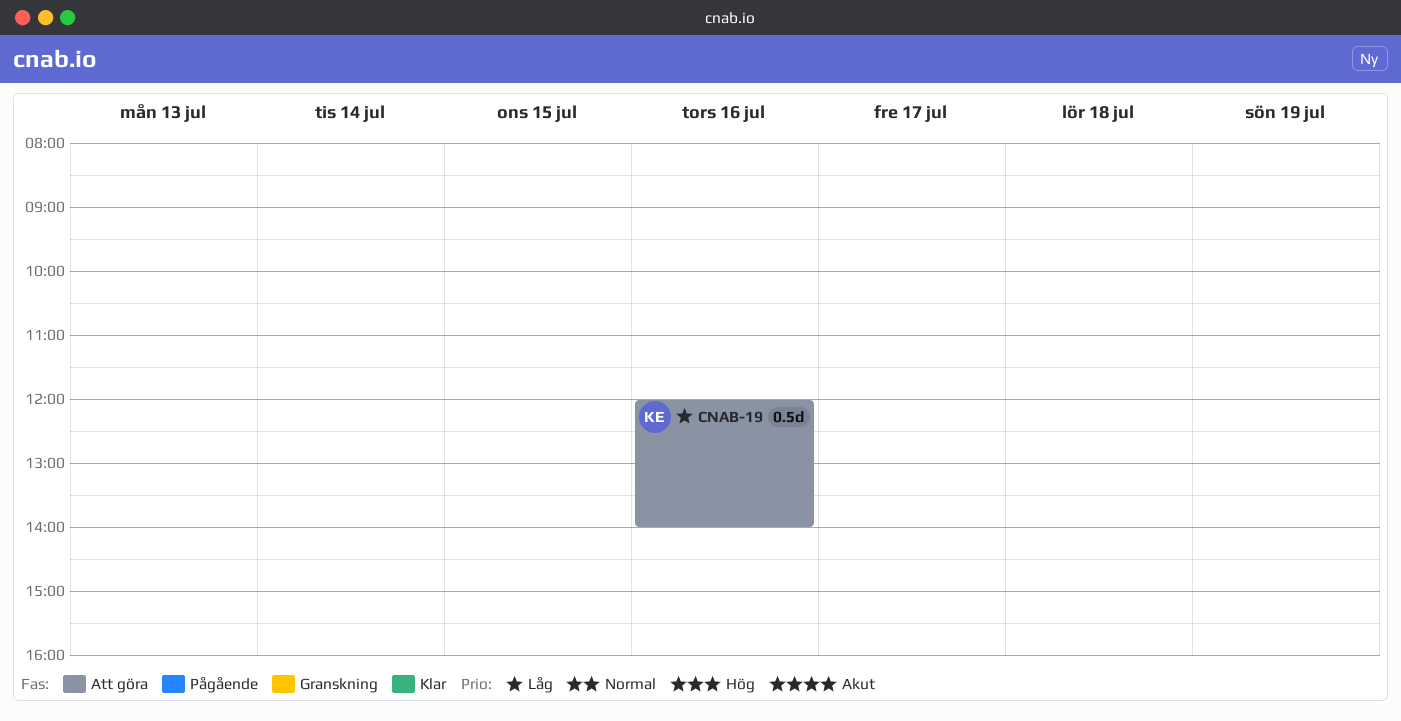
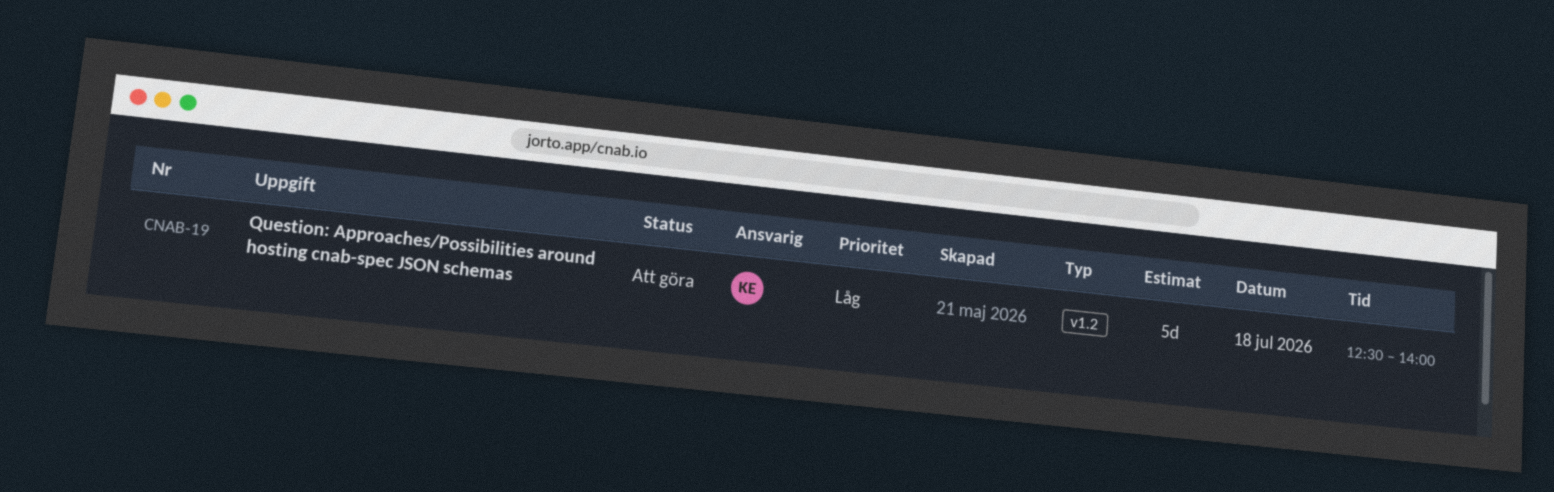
CNAB-19, estimate: 0.5d -> 5d
CNAB-19, day: Jul 16 -> Jul 18
CNAB-19, begins: 12:00 -> 12:30

